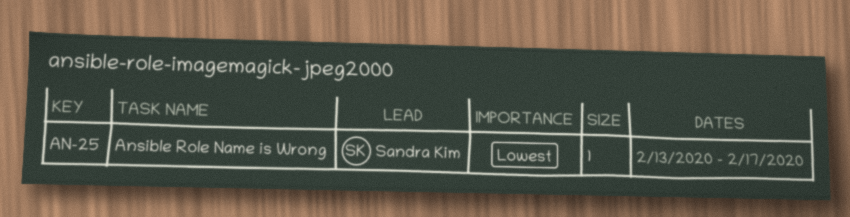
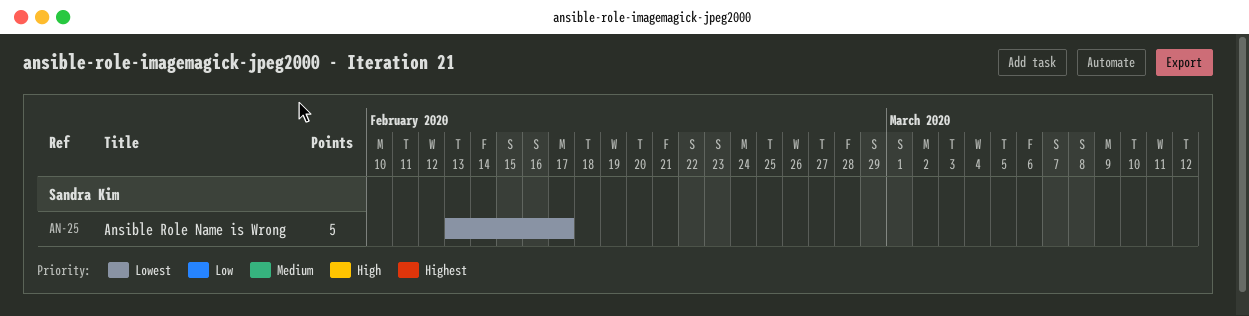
AN-25, estimate: 1 -> 5

